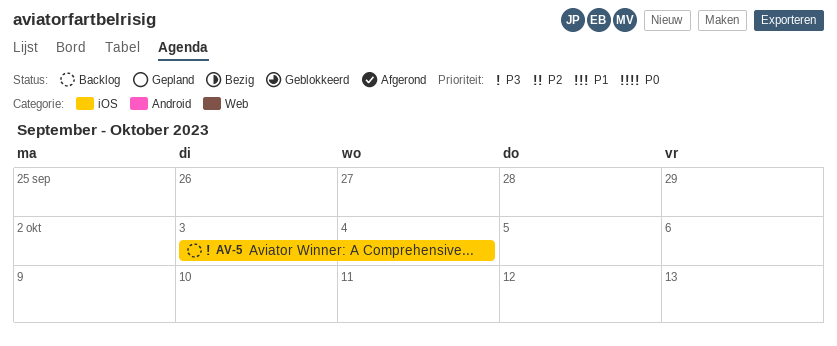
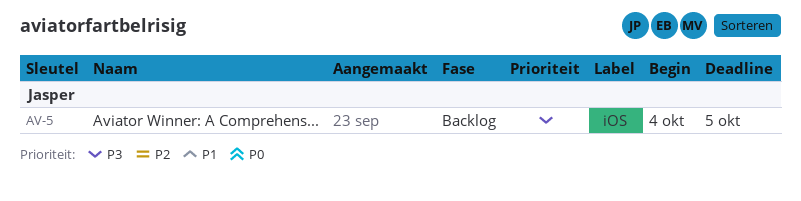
AV-5, start: Oct 3 -> Oct 4
AV-5, due: Oct 4 -> Oct 5

